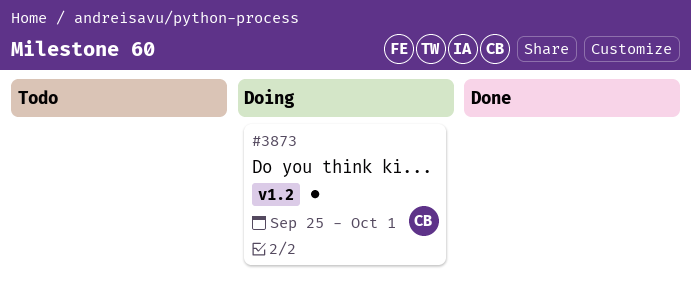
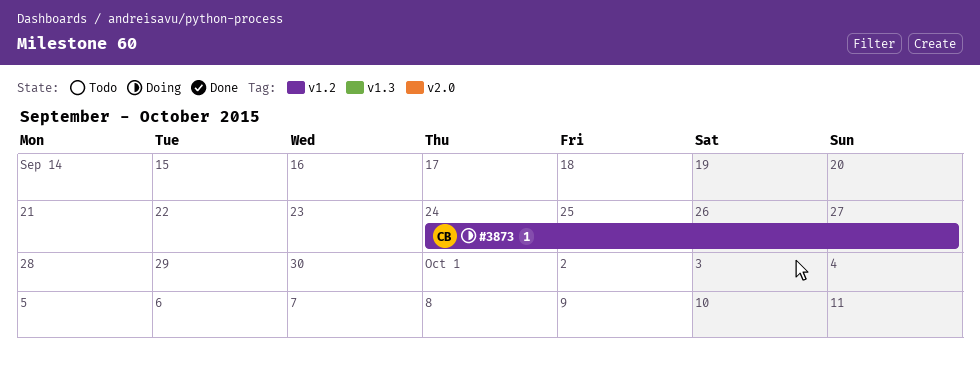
#3873, start: Sep 25 -> Sep 24
#3873, due: Oct 1 -> Sep 27

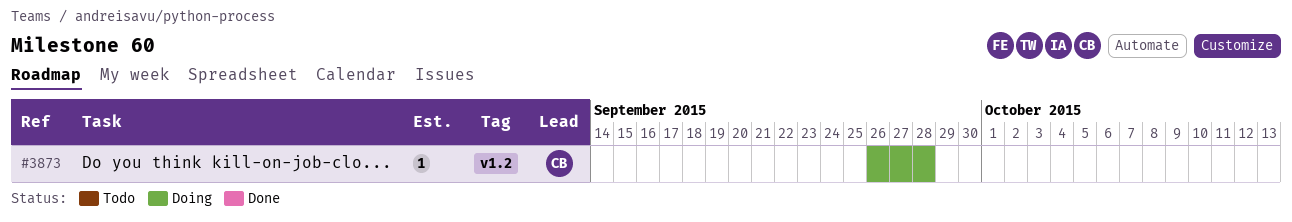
#3873, start: Sep 24 -> Sep 26
#3873, due: Sep 27 -> Sep 28

